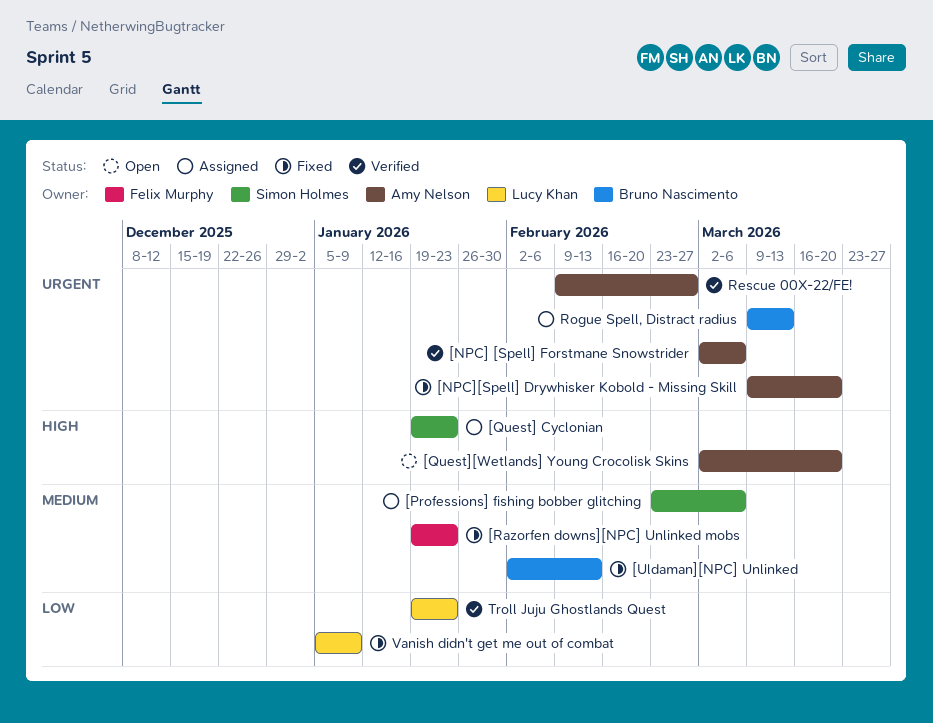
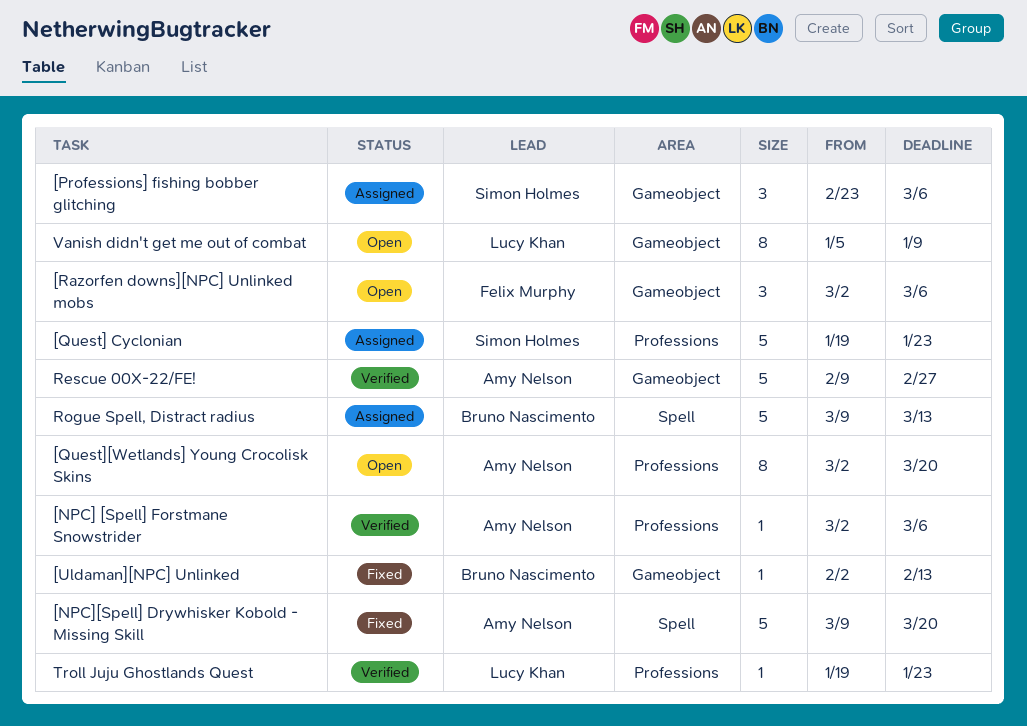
[Razorfen downs][NPC] Unlinked mobs, status: Fixed -> Open
[Razorfen downs][NPC] Unlinked mobs, start: Jan 19 -> Mar 2
[Razorfen downs][NPC] Unlinked mobs, due: Jan 23 -> Mar 6
Vanish didn't get me out of combat, status: Fixed -> Open

